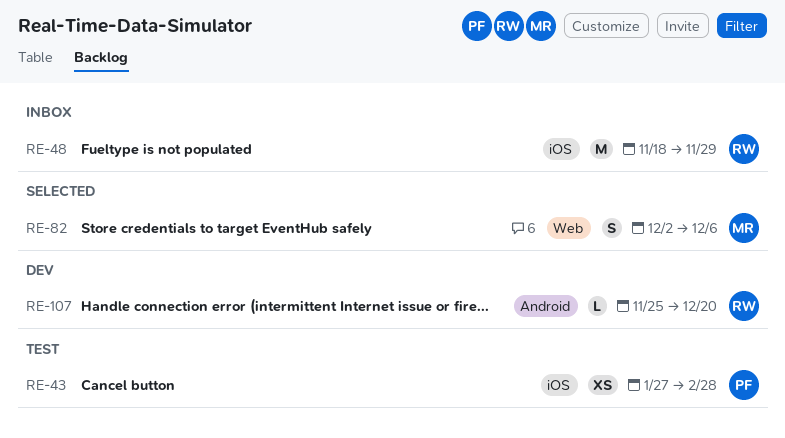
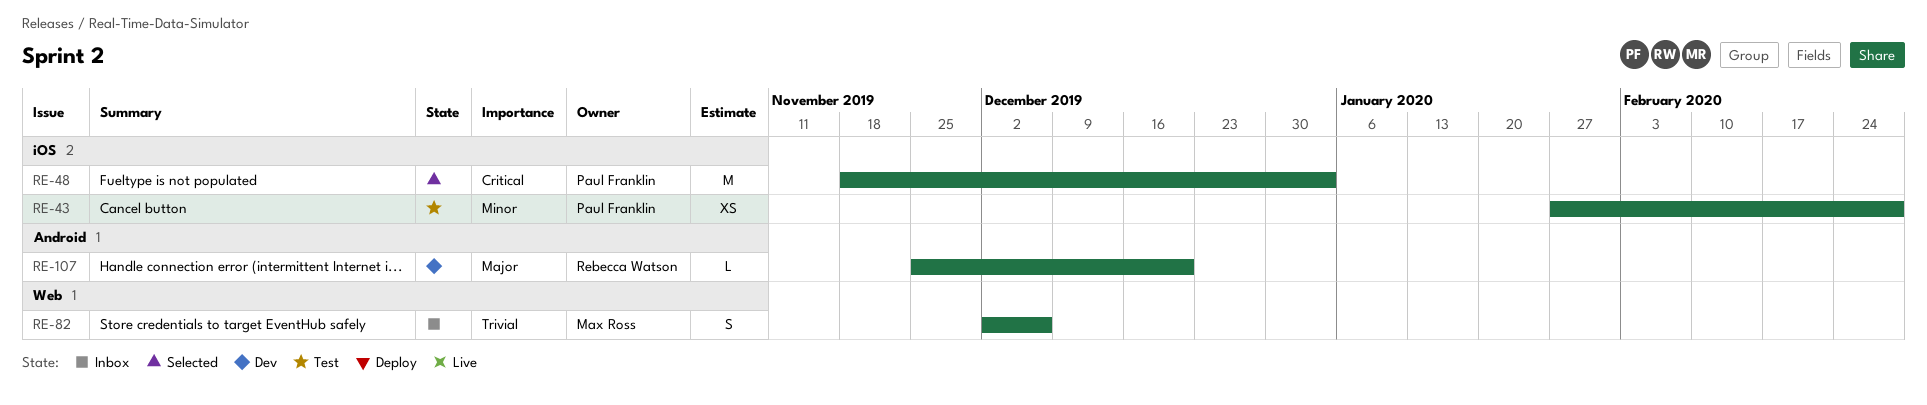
RE-48, status: Inbox -> Selected
RE-48, owner: Rebecca Watson -> Paul Franklin
RE-48, due: Nov 29 -> Jan 3
RE-82, status: Selected -> Inbox

